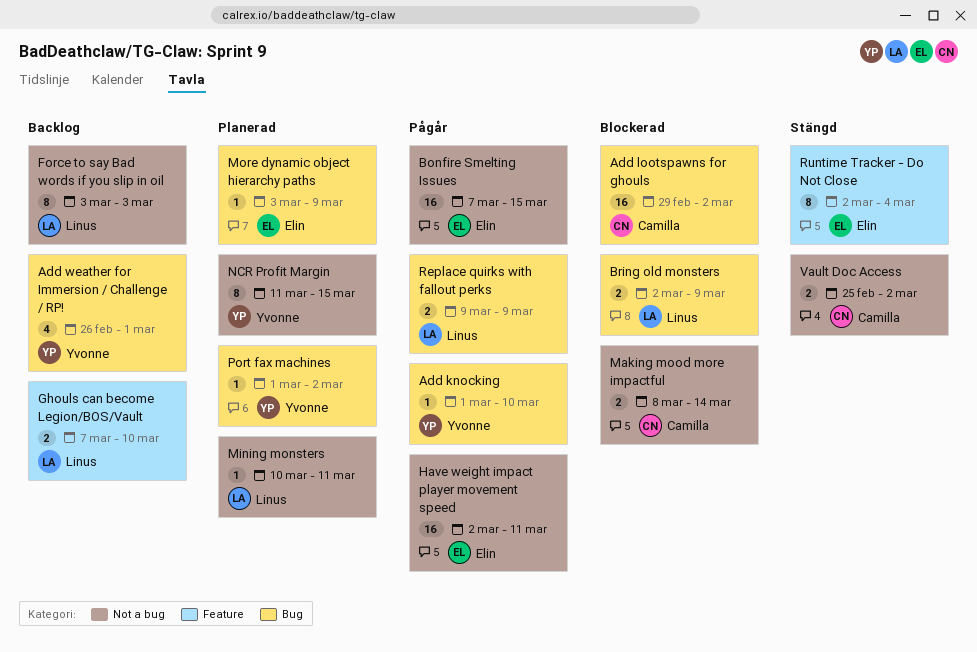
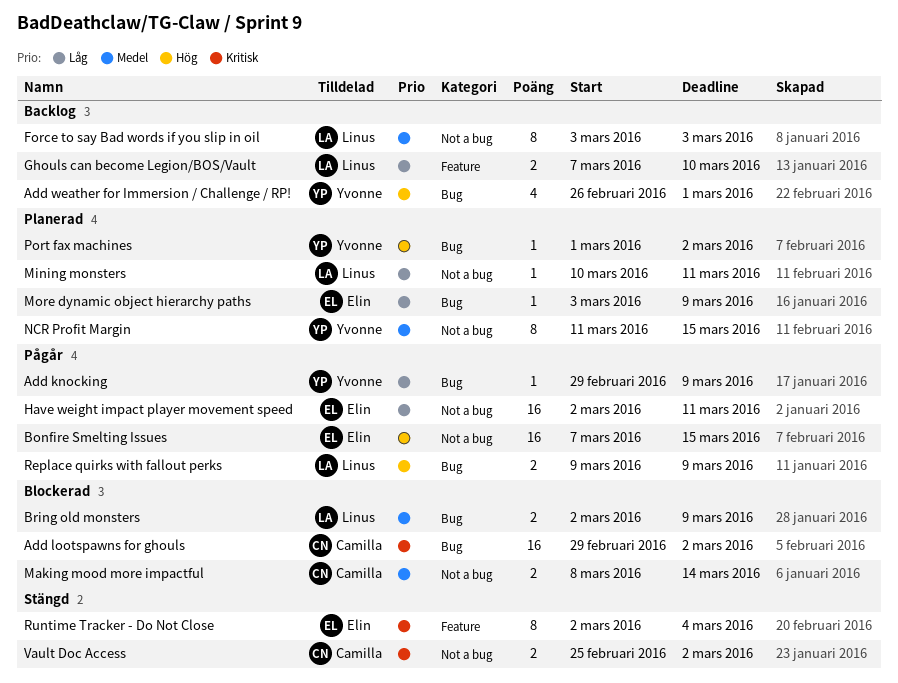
Add knocking, start: Mar 1 -> Feb 29
Add knocking, due: Mar 10 -> Mar 9

